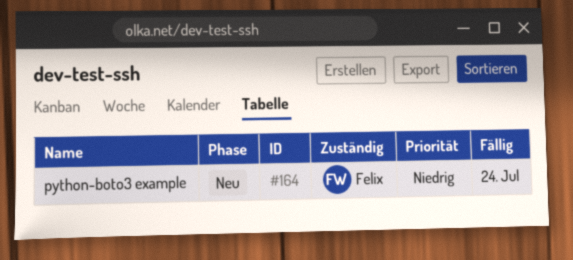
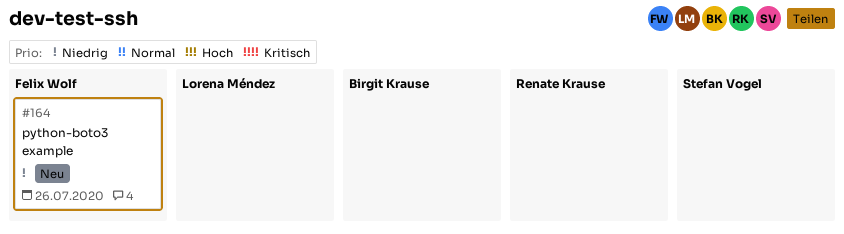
#164, due: Jul 24 -> Jul 26

